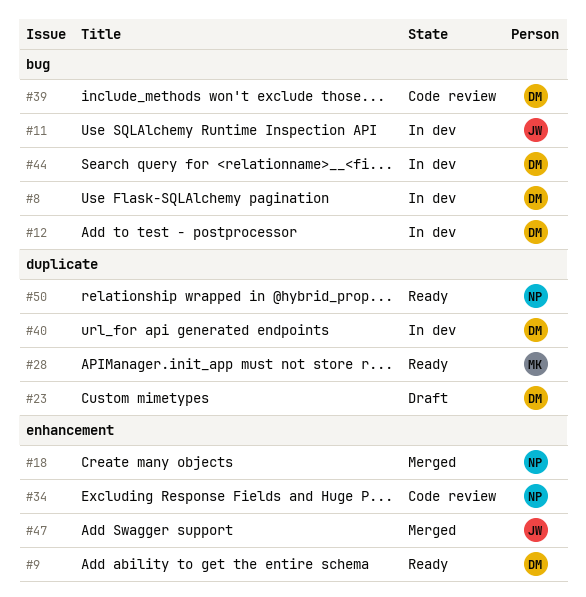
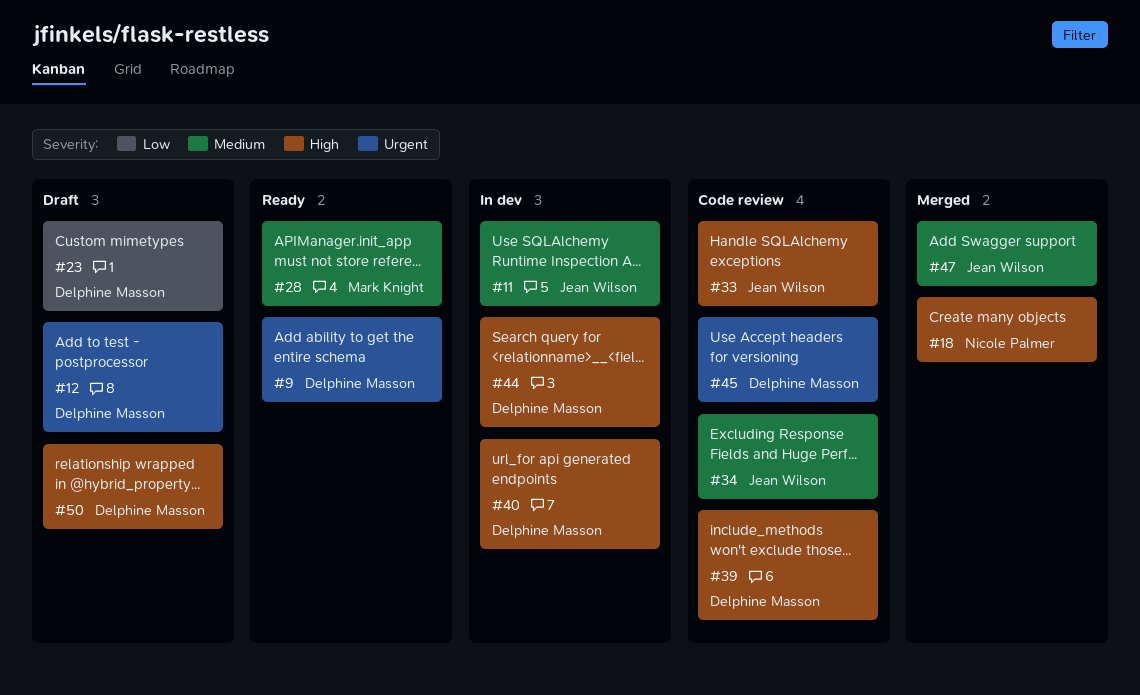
#8: present -> none
#12, status: In dev -> Draft
#33: none -> present
#34, owner: Nicole Palmer -> Jean Wilson
#45: none -> present
#50, status: Ready -> Draft
#50, owner: Nicole Palmer -> Delphine Masson

